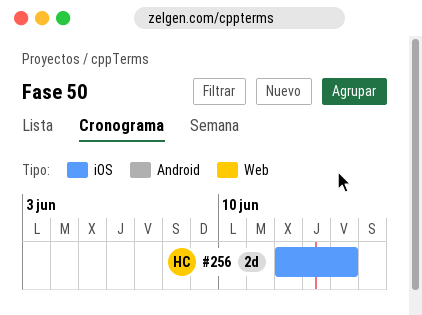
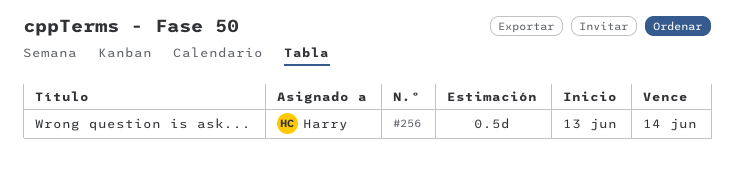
#256, estimate: 2d -> 0.5d
#256, start: Jun 12 -> Jun 13

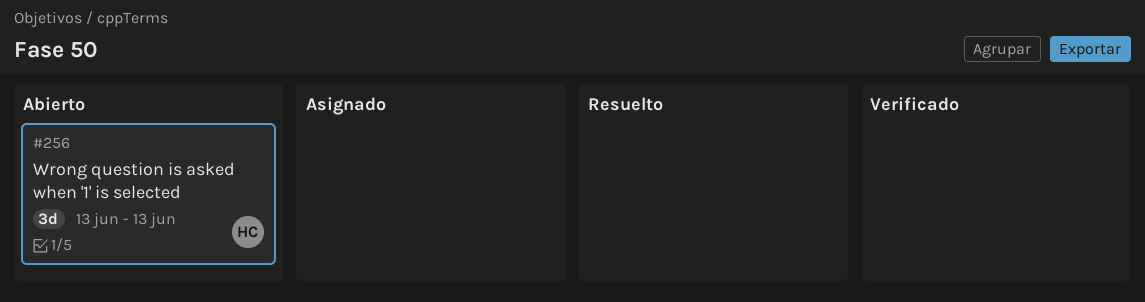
#256, estimate: 0.5d -> 3d
#256, due: Jun 14 -> Jun 13

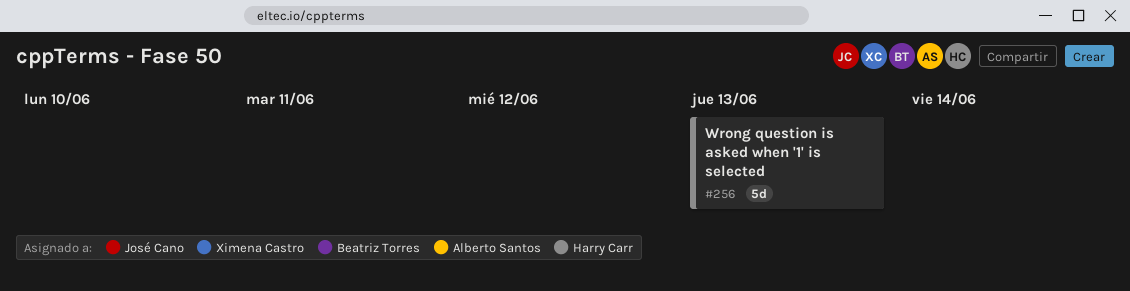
#256, estimate: 3d -> 5d

